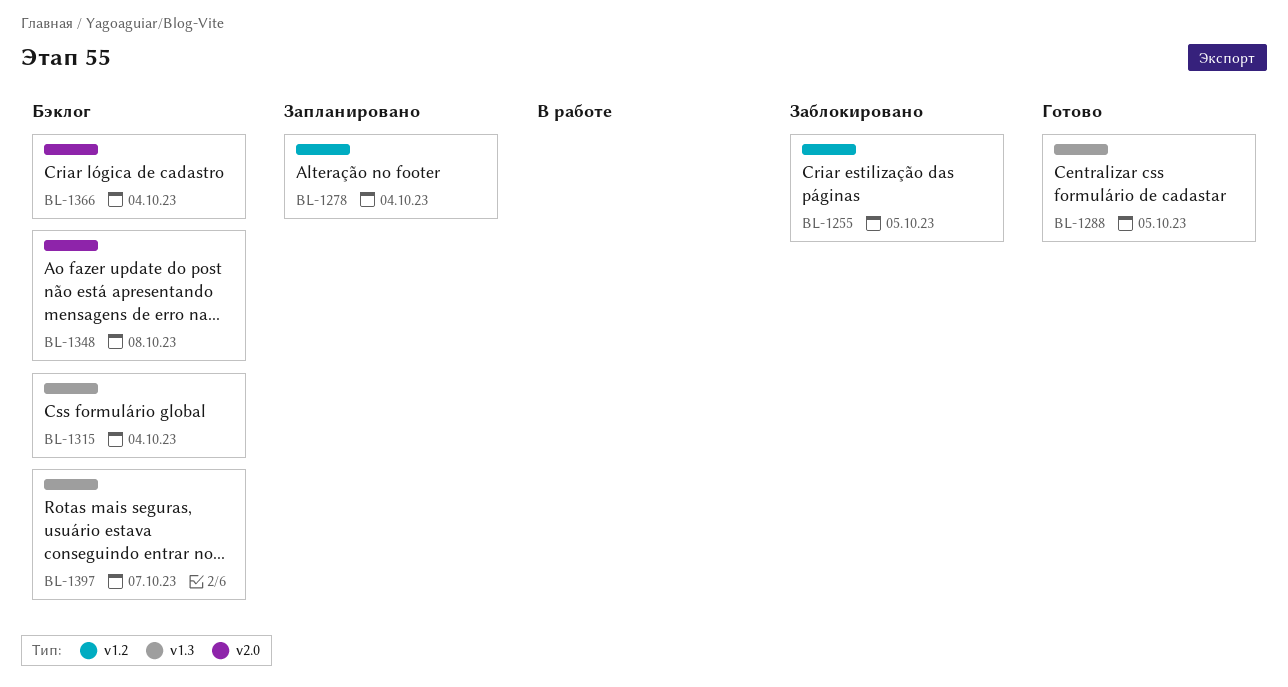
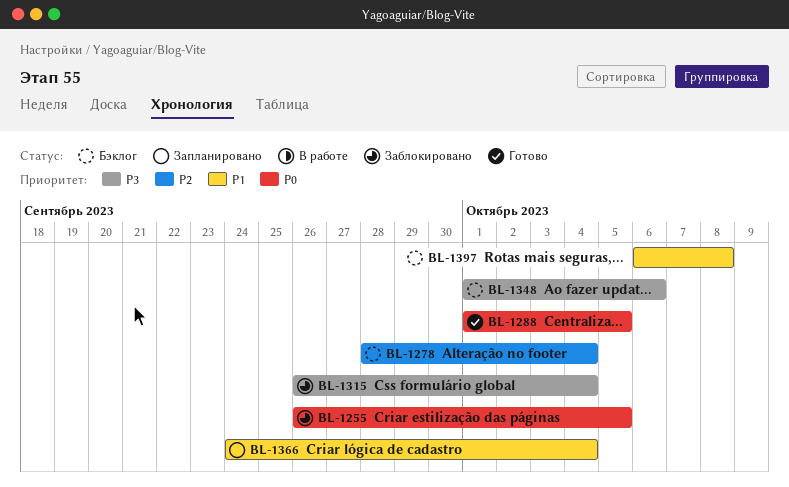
BL-1278, status: Запланировано -> Бэклог
BL-1315, status: Бэклог -> Заблокировано
BL-1348, due: Oct 8 -> Oct 6
BL-1366, status: Бэклог -> Запланировано
BL-1397, due: Oct 7 -> Oct 8

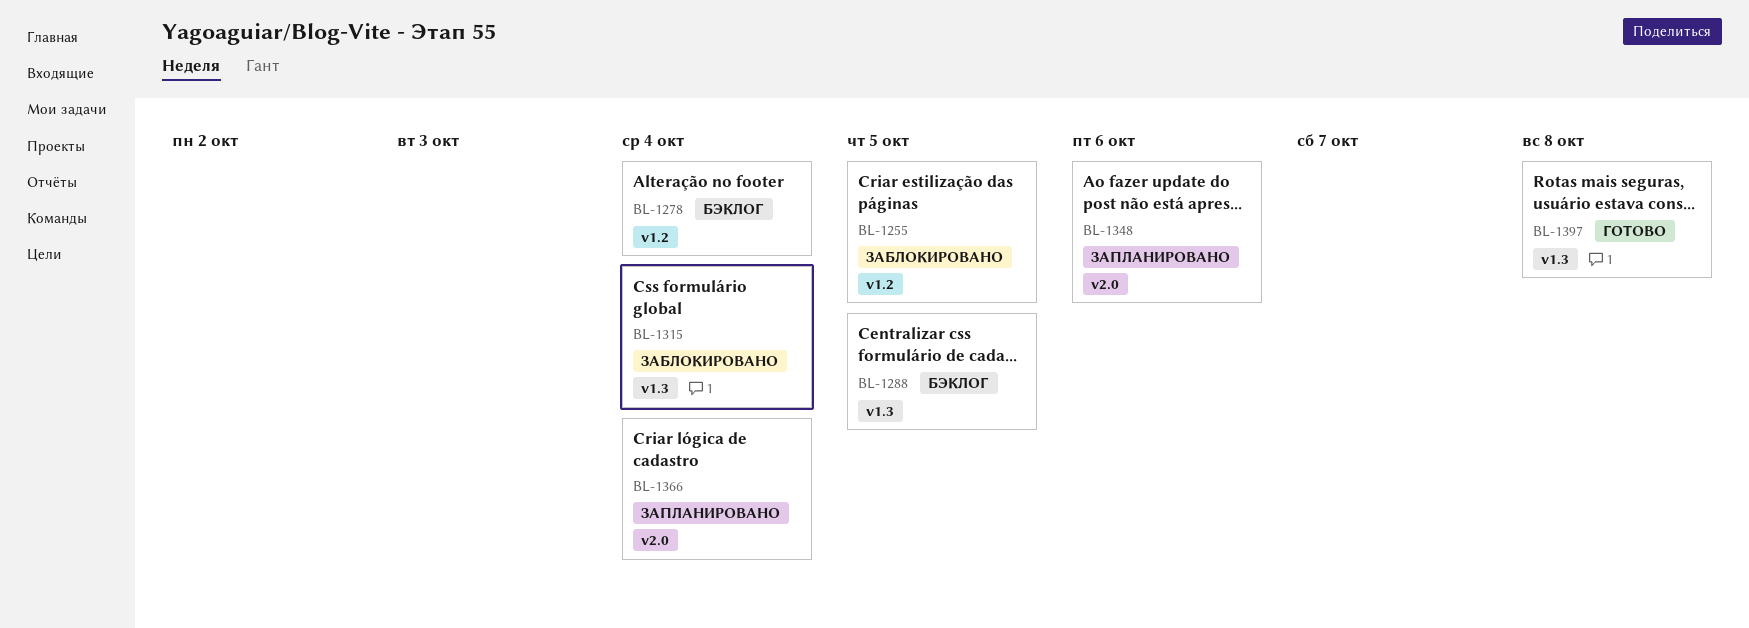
BL-1288, status: Готово -> Бэклог
BL-1348, status: Бэклог -> Запланировано
BL-1397, status: Бэклог -> Готово

